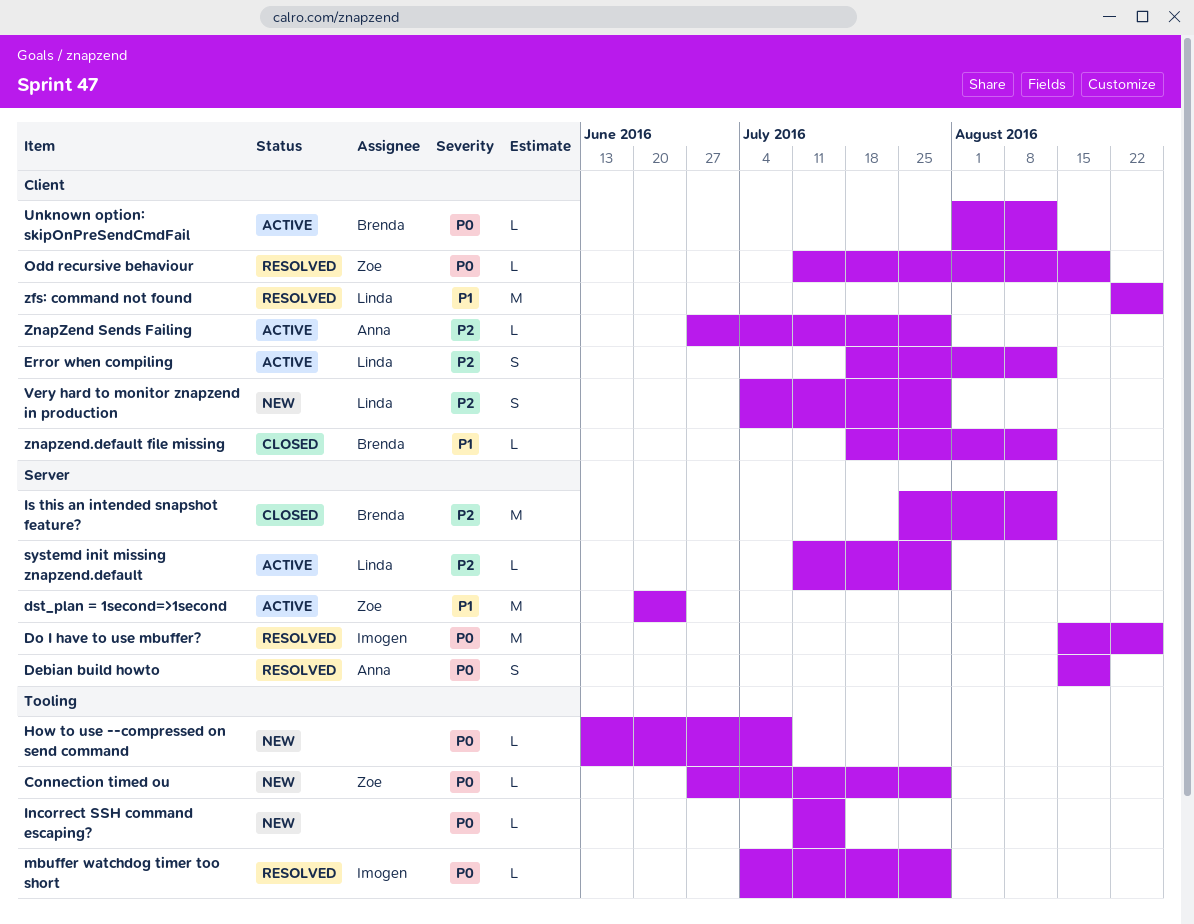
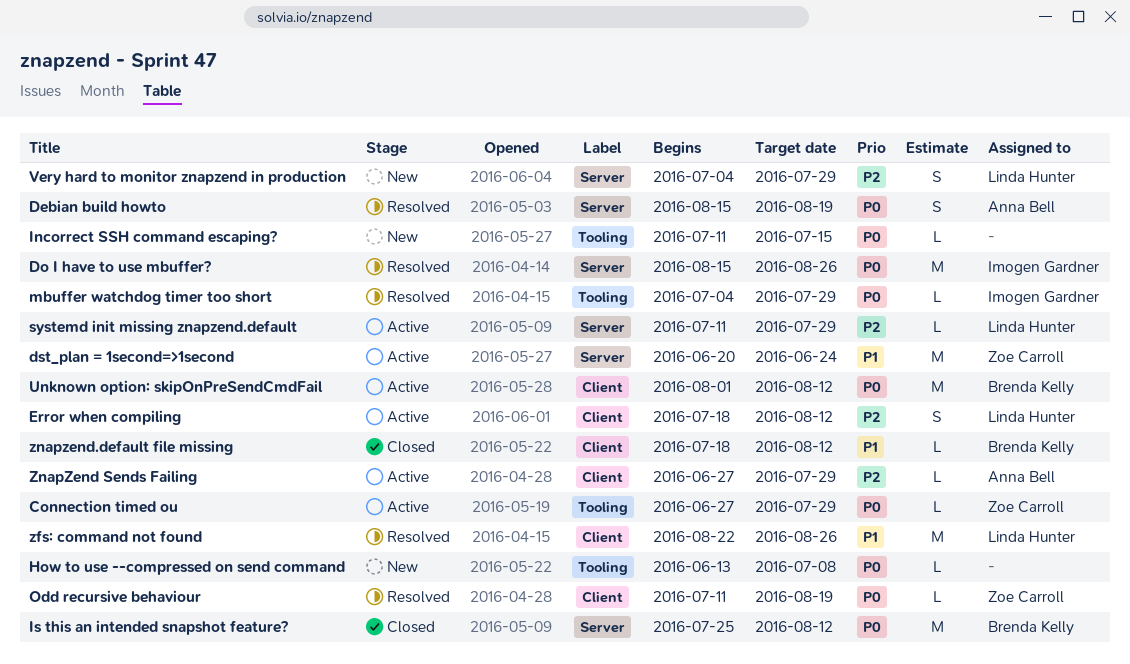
Connection timed ou, status: New -> Active
Is this an intended snapshot feature?, priority: P2 -> P0
Unknown option: skipOnPreSendCmdFail, estimate: L -> M
Very hard to monitor znapzend in production, label: Client -> Server

